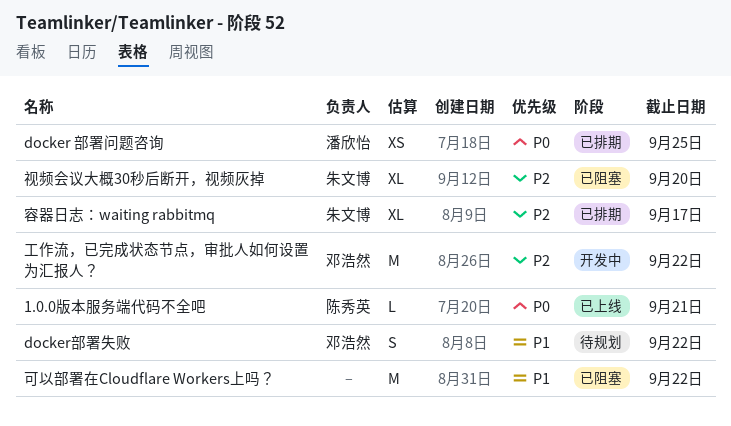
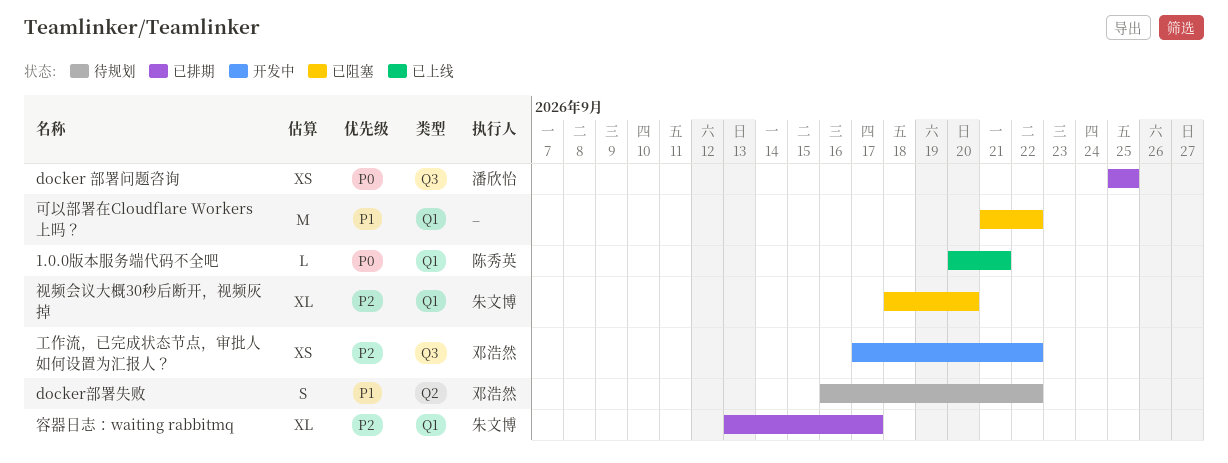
工作流，已完成状态节点，审批人如何设置为汇报人？, estimate: M -> XS

